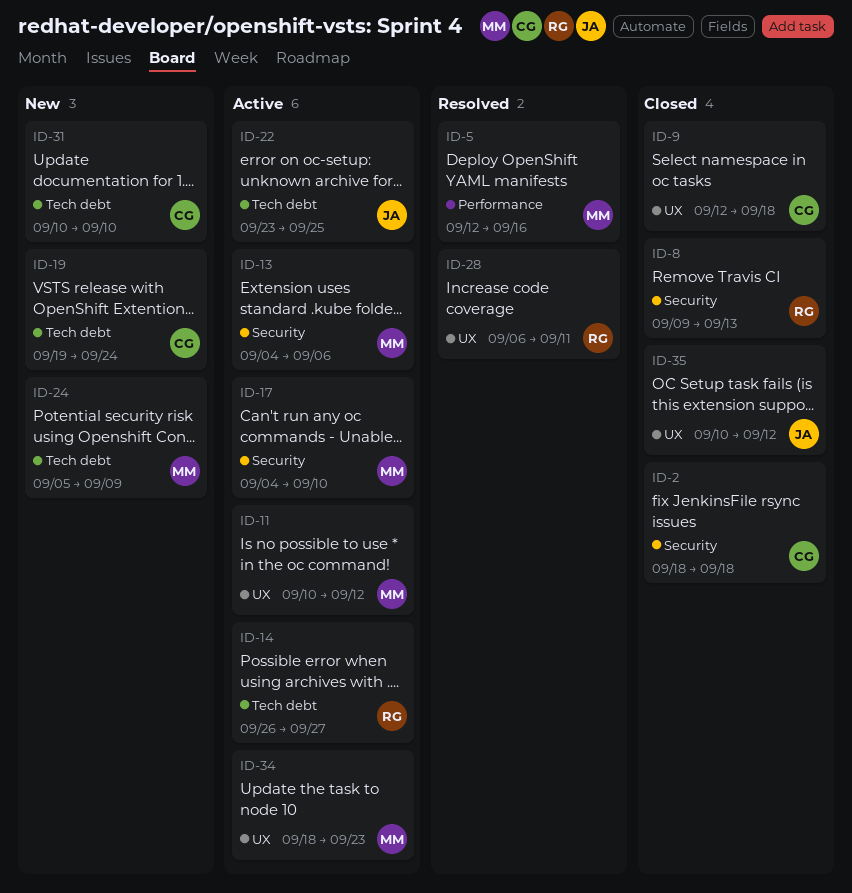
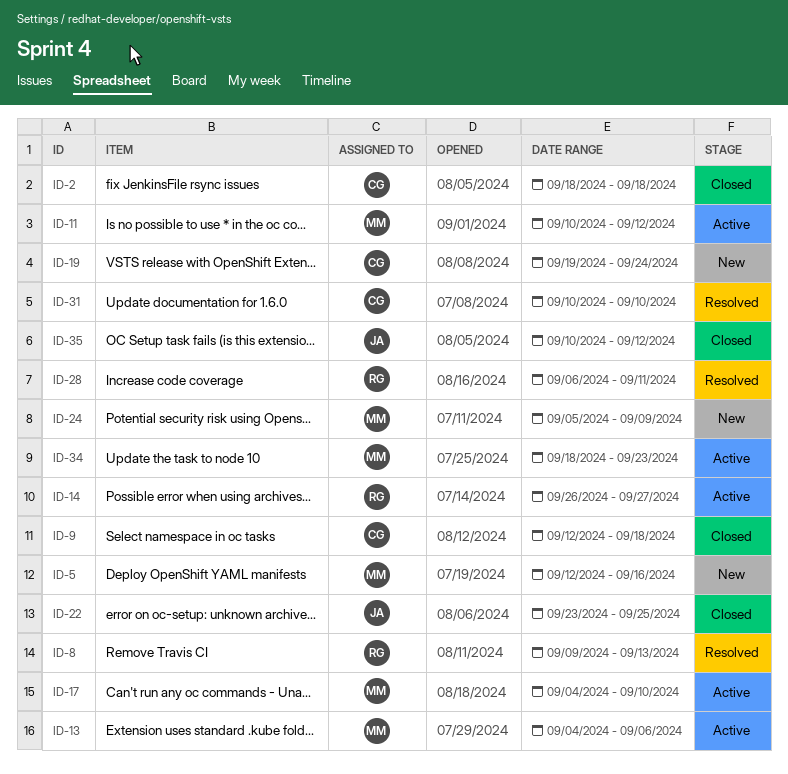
ID-5, status: Resolved -> New
ID-8, status: Closed -> Resolved
ID-22, status: Active -> Closed
ID-31, status: New -> Resolved

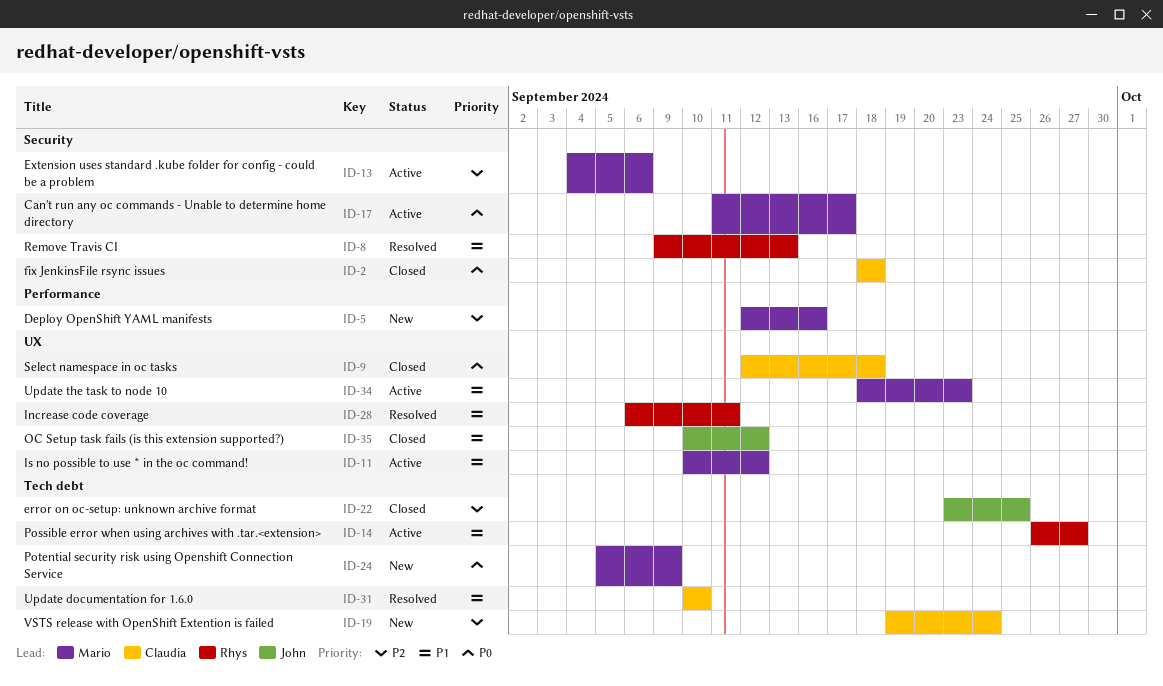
ID-17, start: Sep 4 -> Sep 11
ID-17, due: Sep 10 -> Sep 17

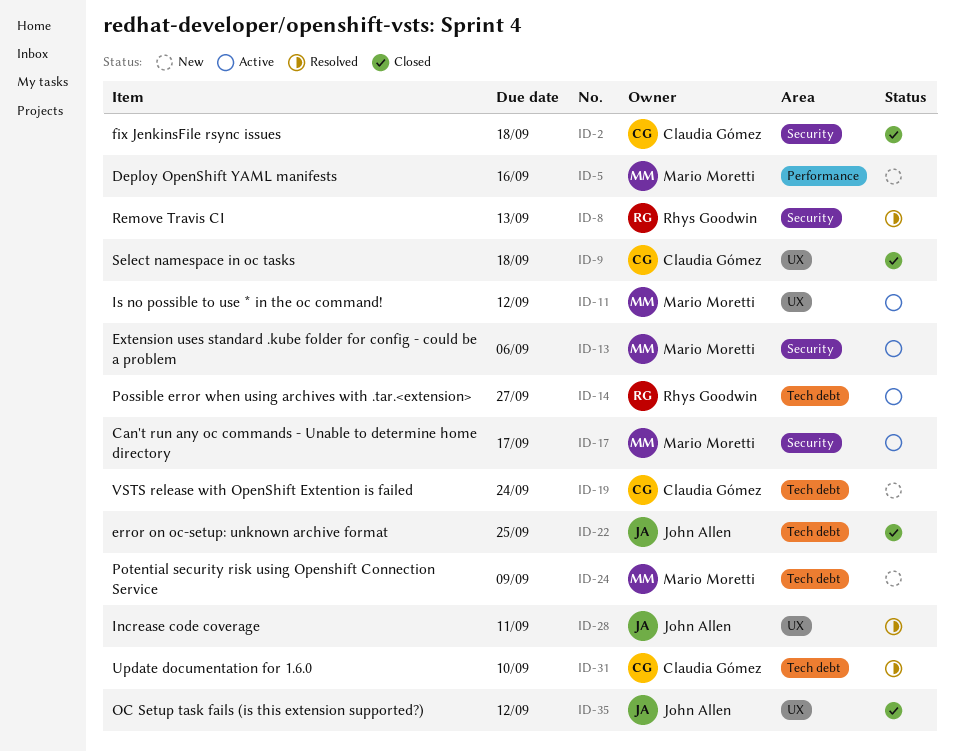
ID-28, owner: Rhys Goodwin -> John Allen
ID-34: present -> none

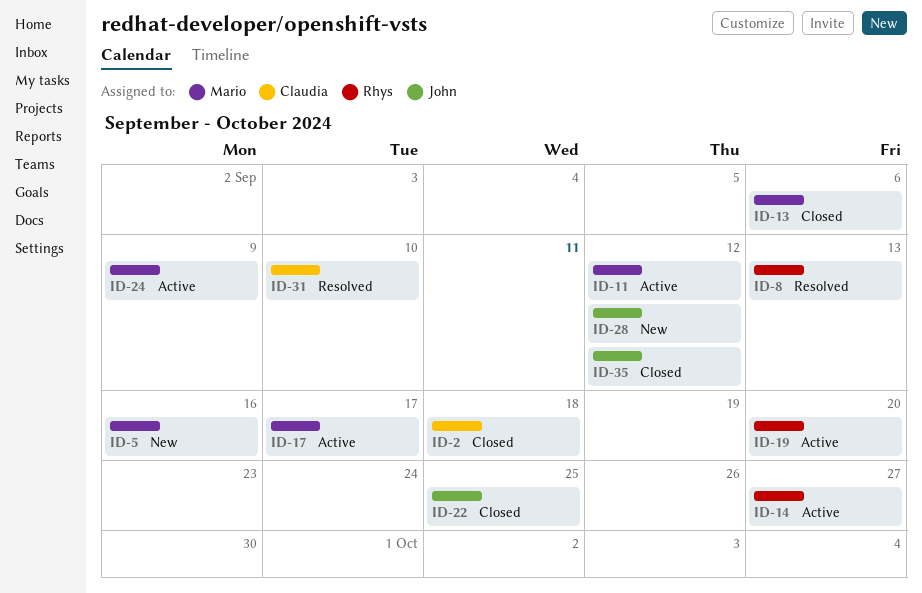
ID-9: present -> none
ID-13, status: Active -> Closed
ID-19, status: New -> Active
ID-19, owner: Claudia Gómez -> Rhys Goodwin
ID-19, due: Sep 24 -> Sep 20
ID-24, status: New -> Active
ID-28, status: Resolved -> New
ID-28, due: Sep 11 -> Sep 12

